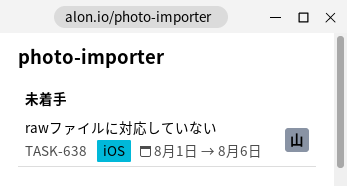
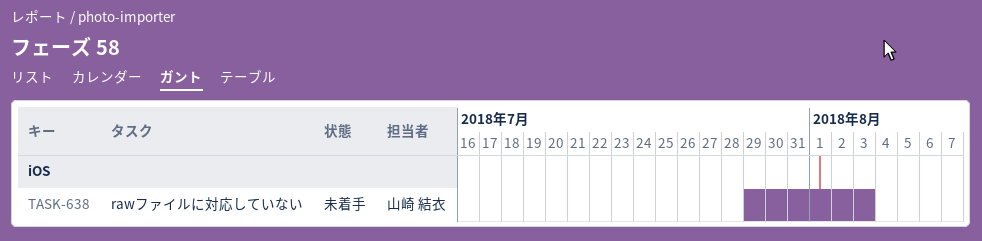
TASK-638, start: Aug 1 -> Jul 29
TASK-638, due: Aug 6 -> Aug 3

